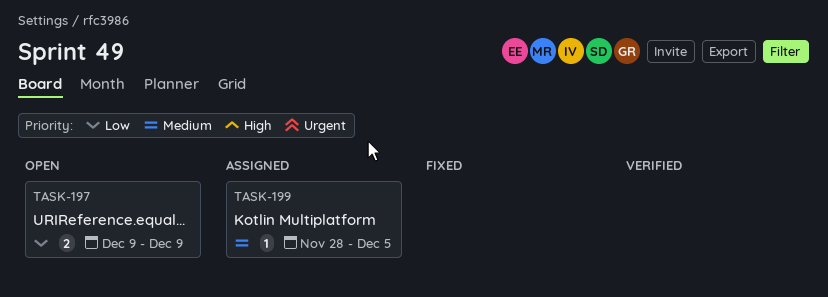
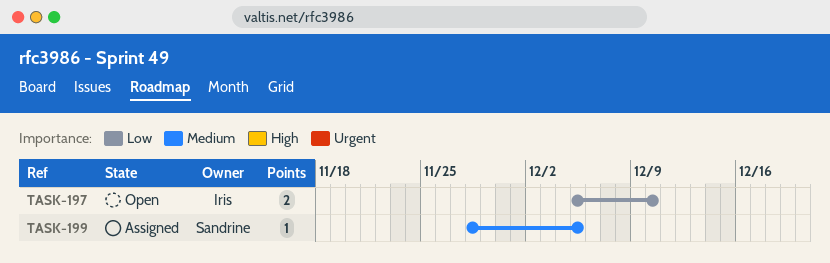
TASK-197, start: Dec 9 -> Dec 5
TASK-197, due: Dec 9 -> Dec 10

